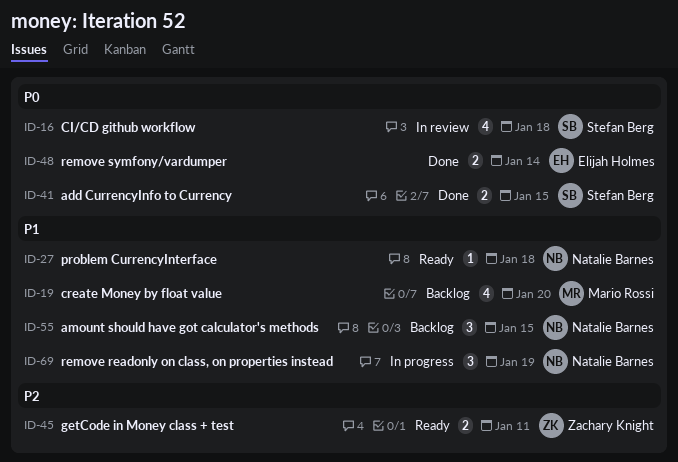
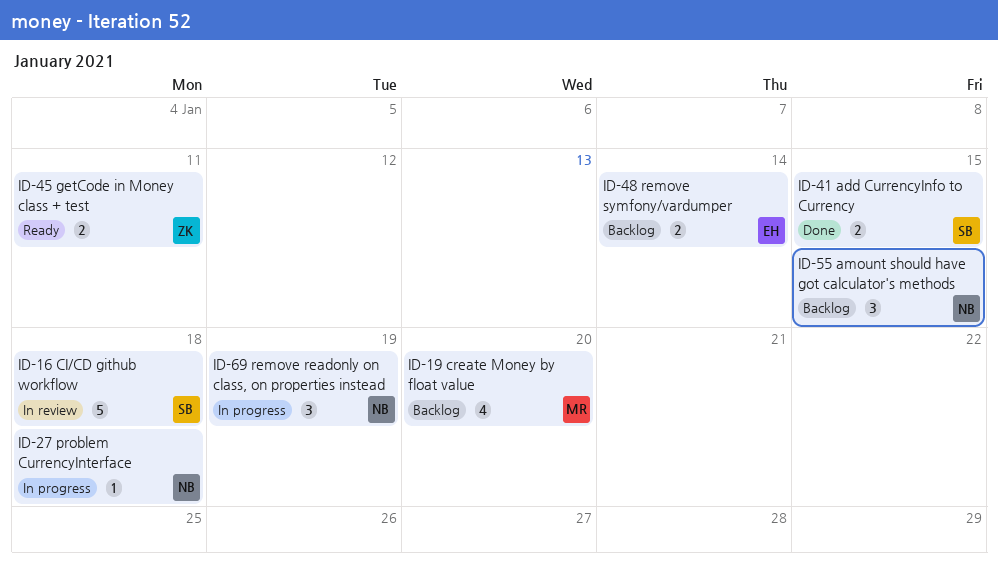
ID-16, estimate: 4 -> 5
ID-27, status: Ready -> In progress
ID-48, status: Done -> Backlog

